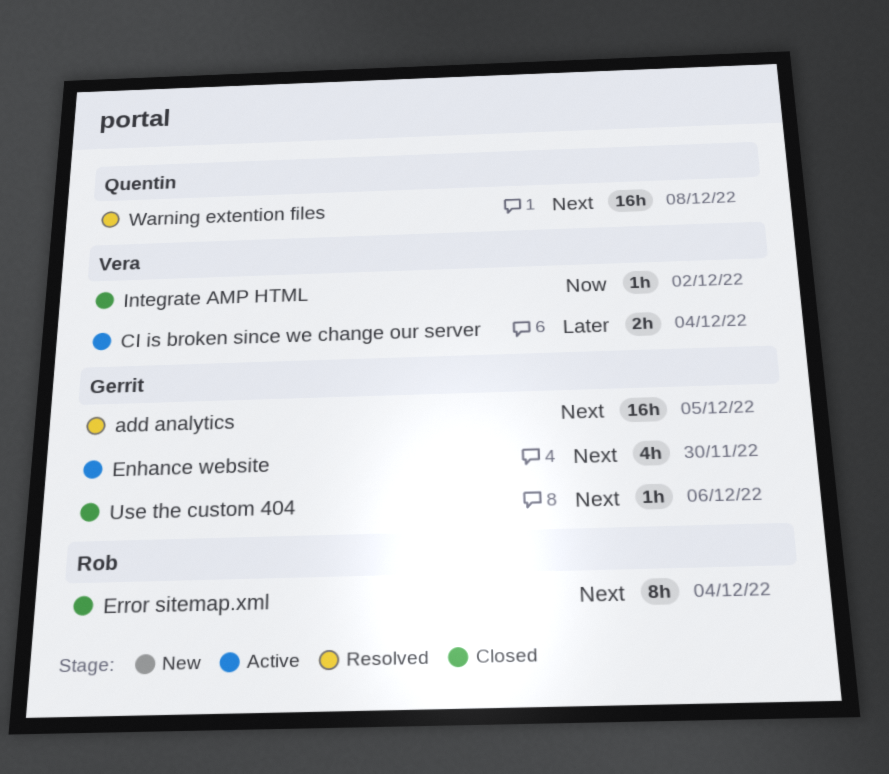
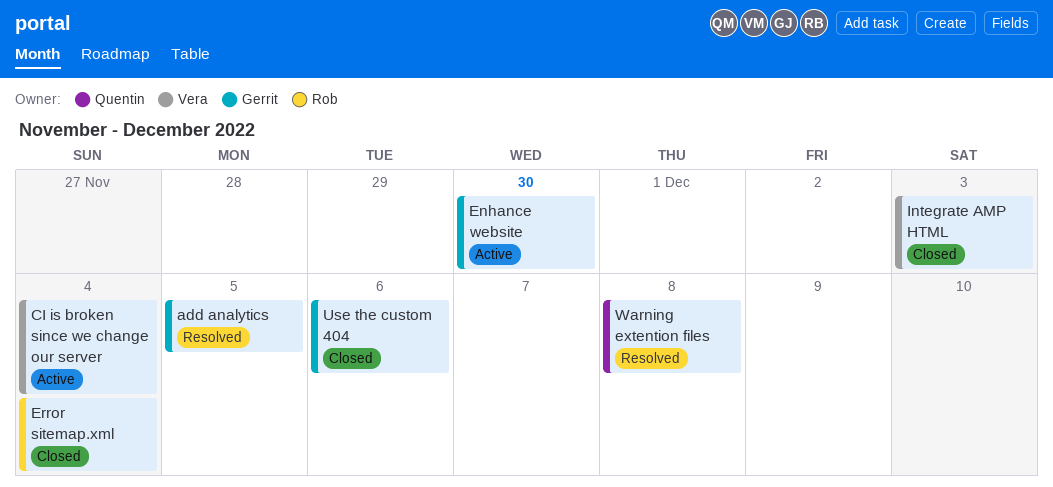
Integrate AMP HTML, due: Dec 2 -> Dec 3

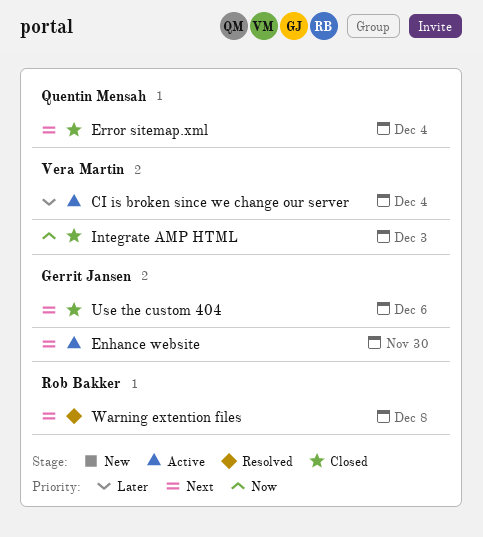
add analytics: present -> none
Error sitemap.xml, owner: Rob Bakker -> Quentin Mensah
Warning extention files, owner: Quentin Mensah -> Rob Bakker

